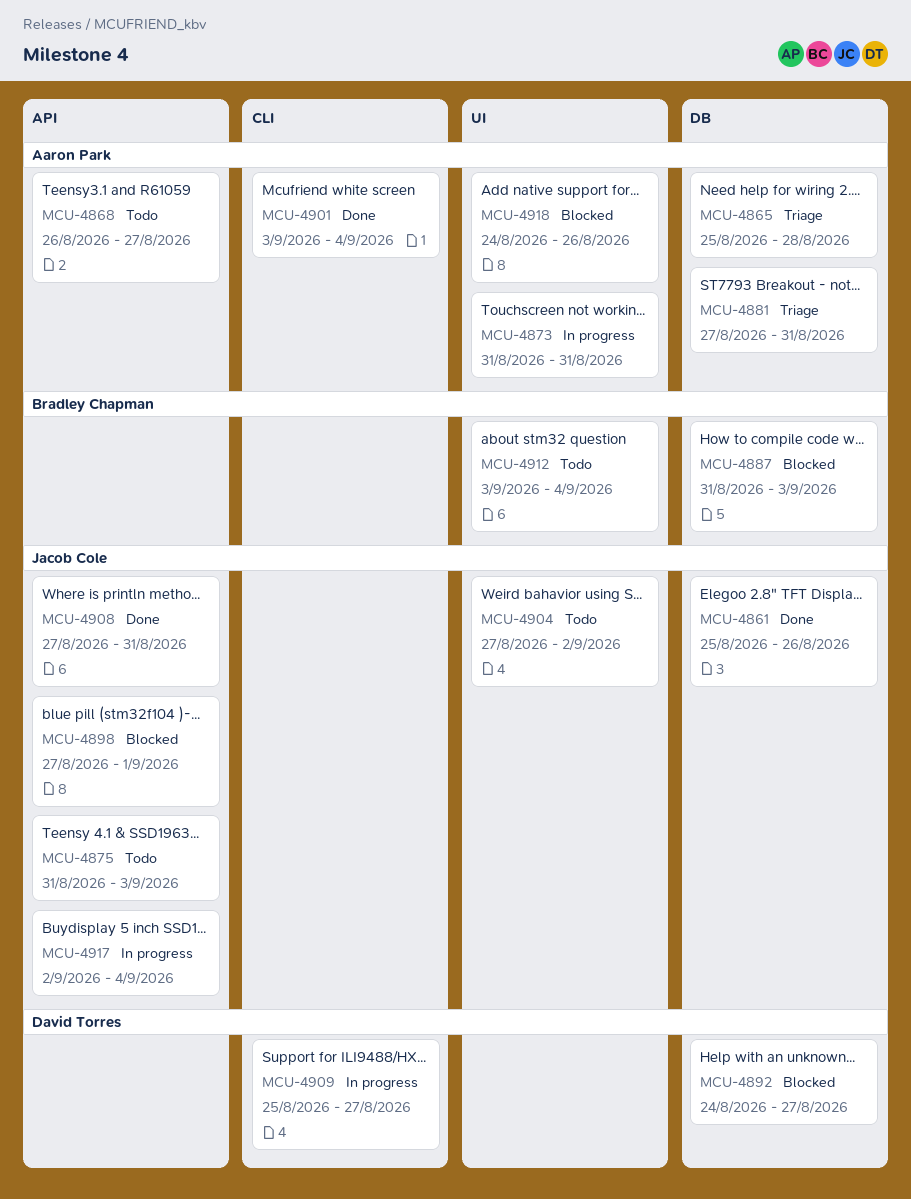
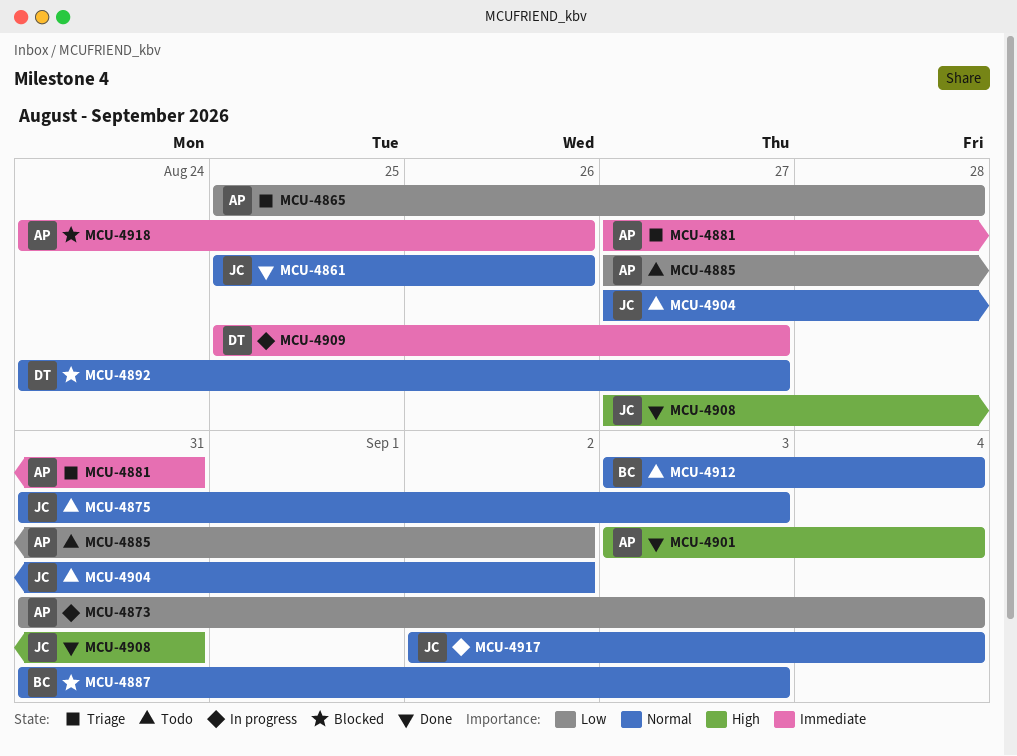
MCU-4868: present -> none
MCU-4873, due: Aug 31 -> Sep 4
MCU-4885: none -> present
MCU-4898: present -> none

